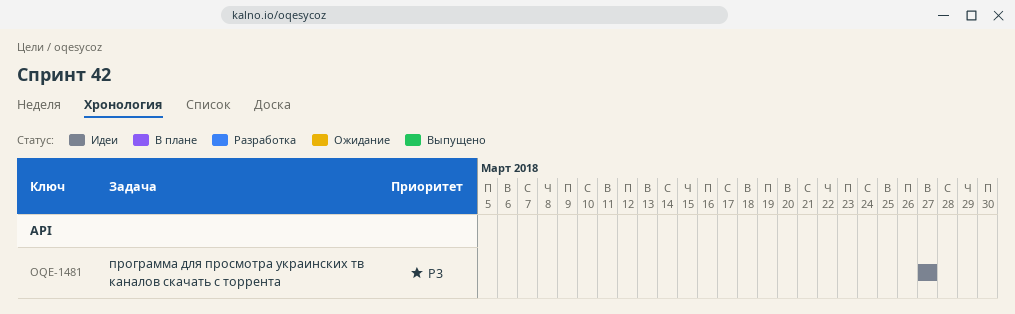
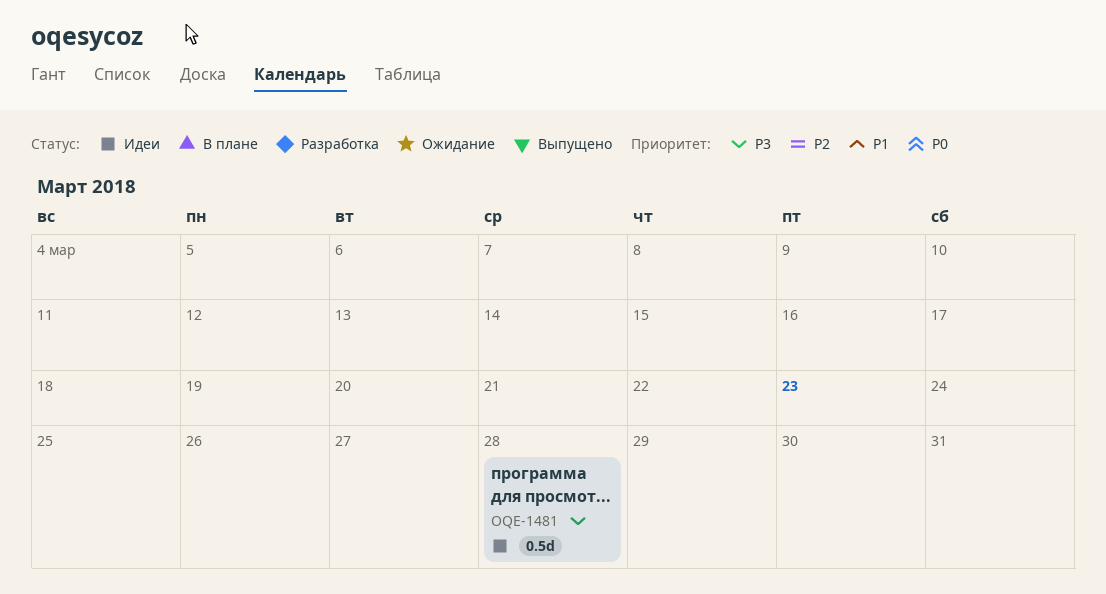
OQE-1481, due: Mar 27 -> Mar 28

